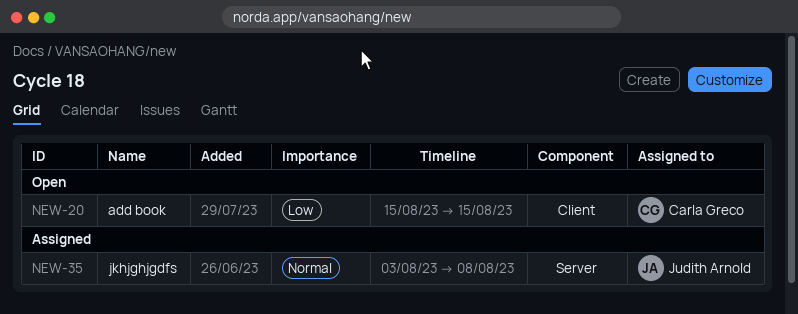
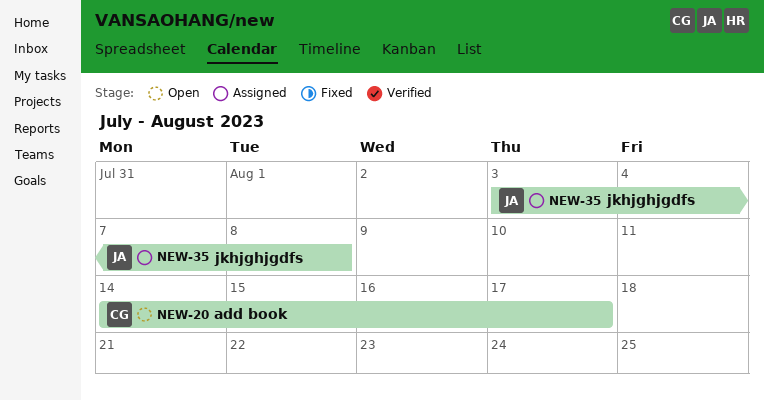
NEW-20, start: Aug 15 -> Aug 14
NEW-20, due: Aug 15 -> Aug 17

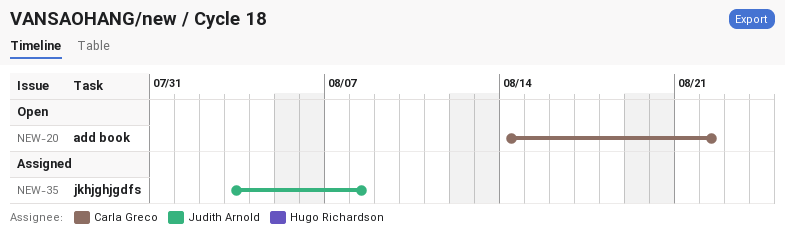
NEW-20, due: Aug 17 -> Aug 22

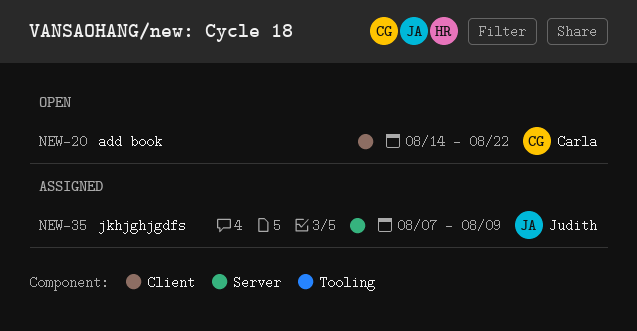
NEW-35, start: Aug 3 -> Aug 7
NEW-35, due: Aug 8 -> Aug 9

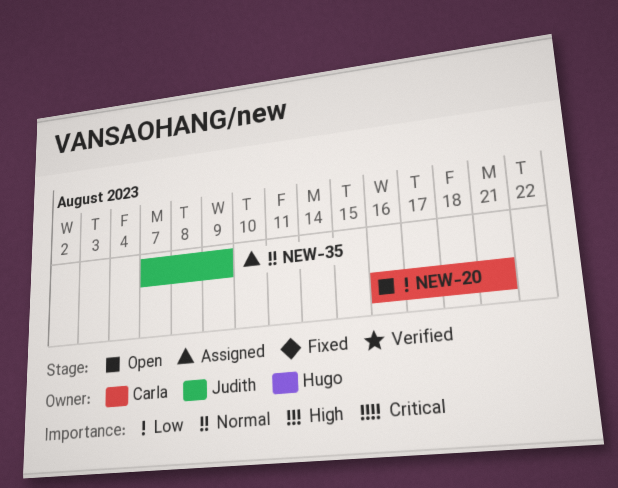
NEW-20, start: Aug 14 -> Aug 16
NEW-20, due: Aug 22 -> Aug 21

